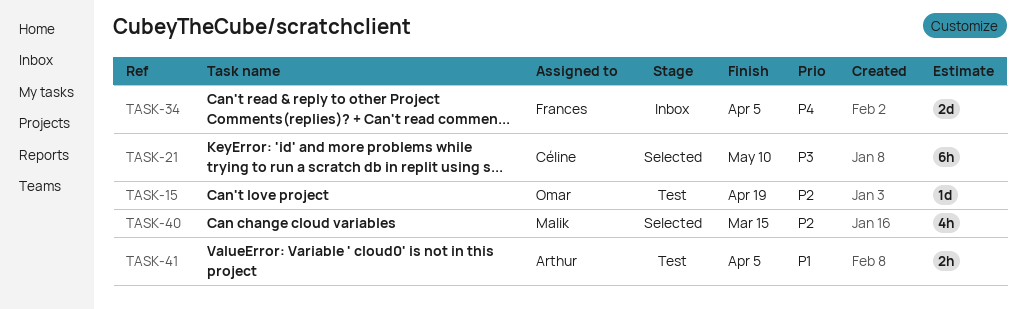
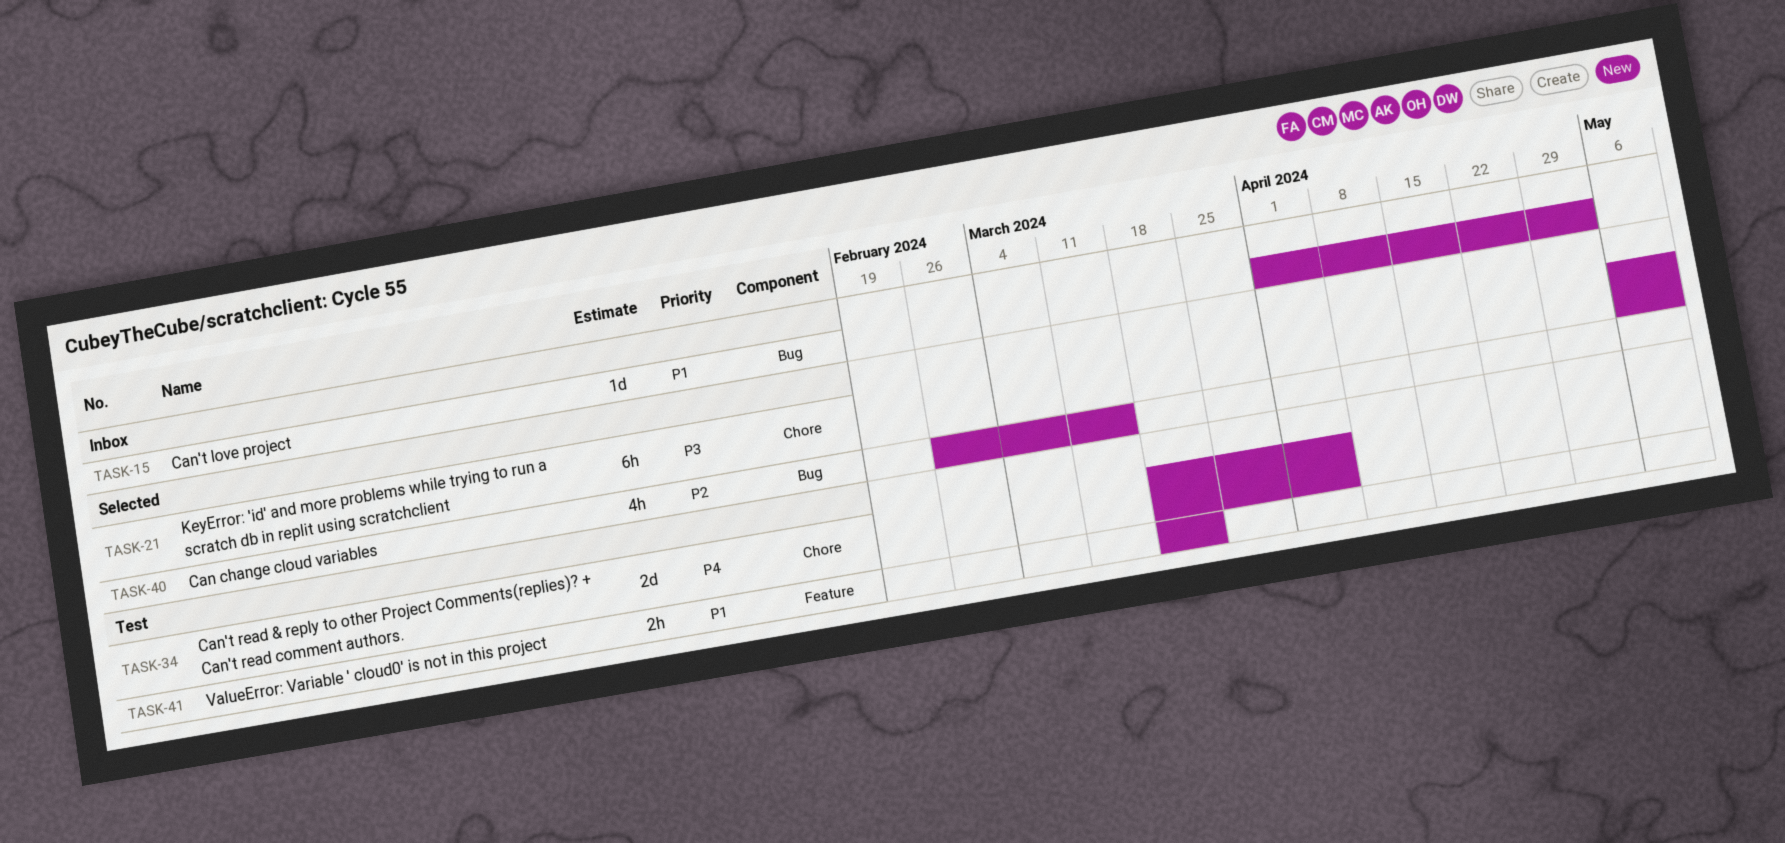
TASK-15, status: Test -> Inbox
TASK-15, priority: P2 -> P1
TASK-15, due: Apr 19 -> May 3
TASK-34, status: Inbox -> Test
TASK-41, due: Apr 5 -> Mar 22

